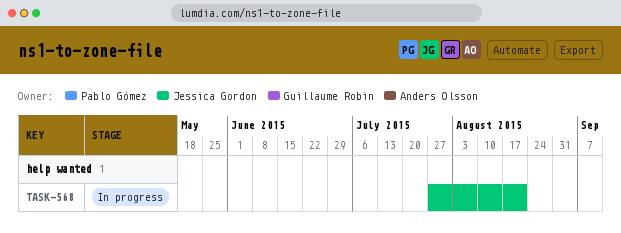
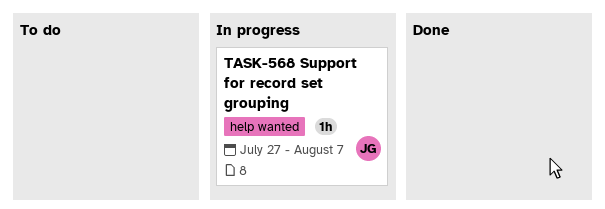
TASK-568, due: Aug 21 -> Aug 7

